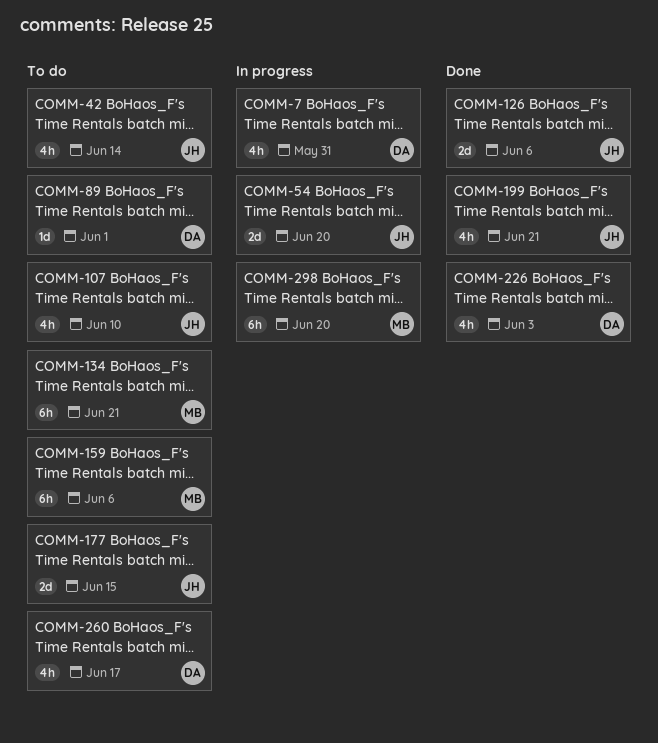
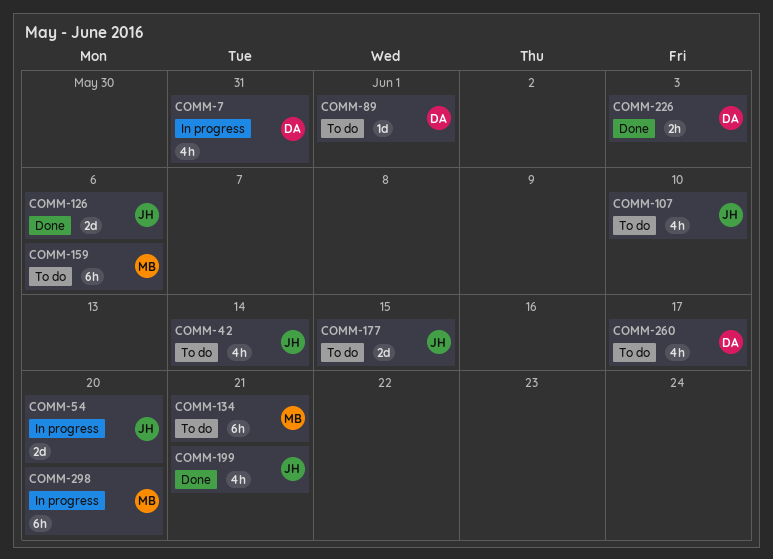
COMM-226, estimate: 4h -> 2h

